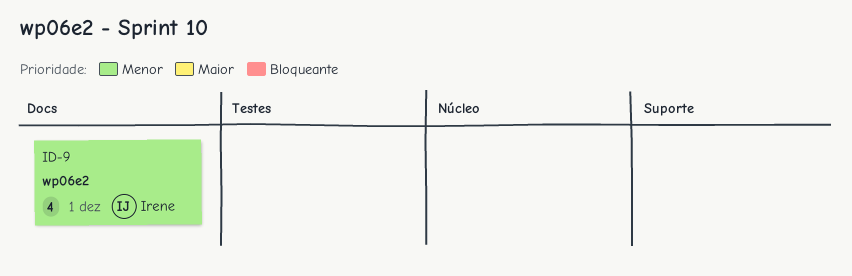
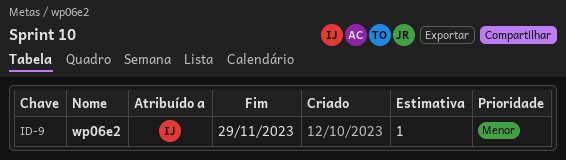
ID-9, estimate: 4 -> 1
ID-9, due: Dec 1 -> Nov 29

